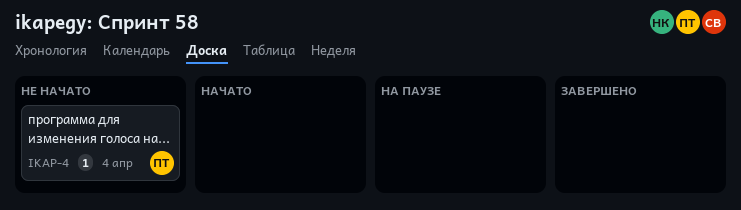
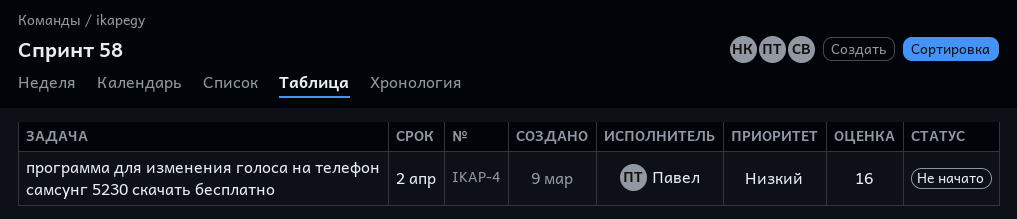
IKAP-4, estimate: 1 -> 16
IKAP-4, due: Apr 4 -> Apr 2

